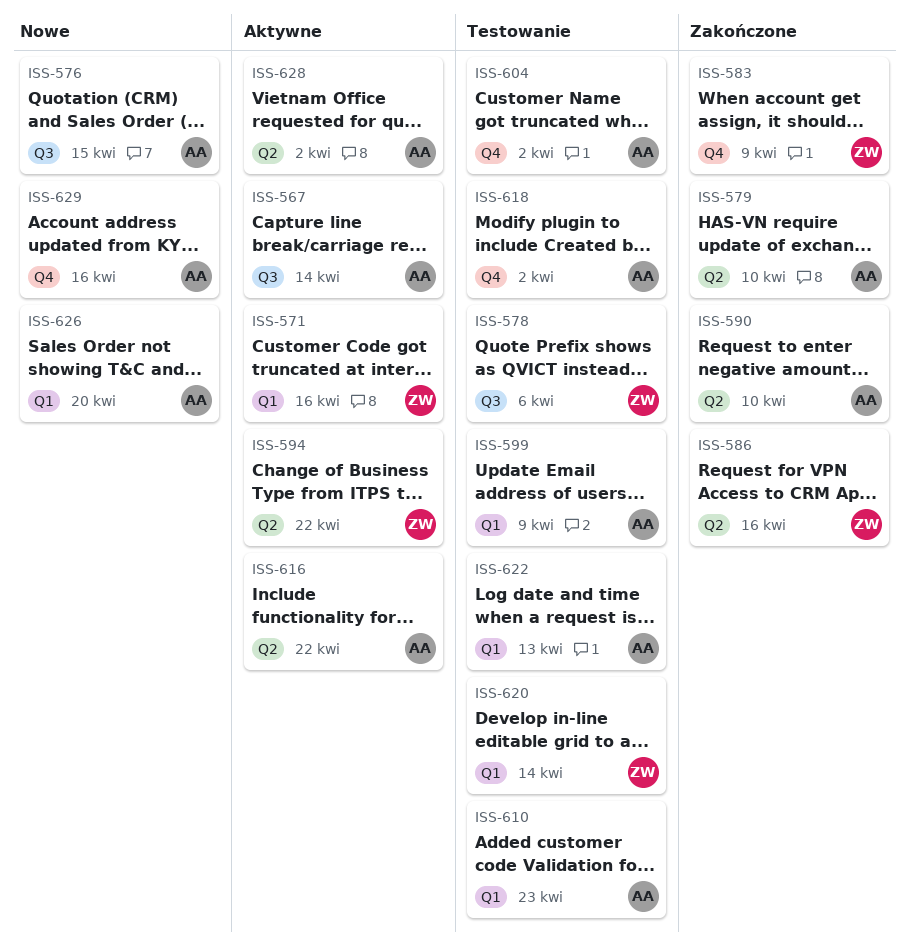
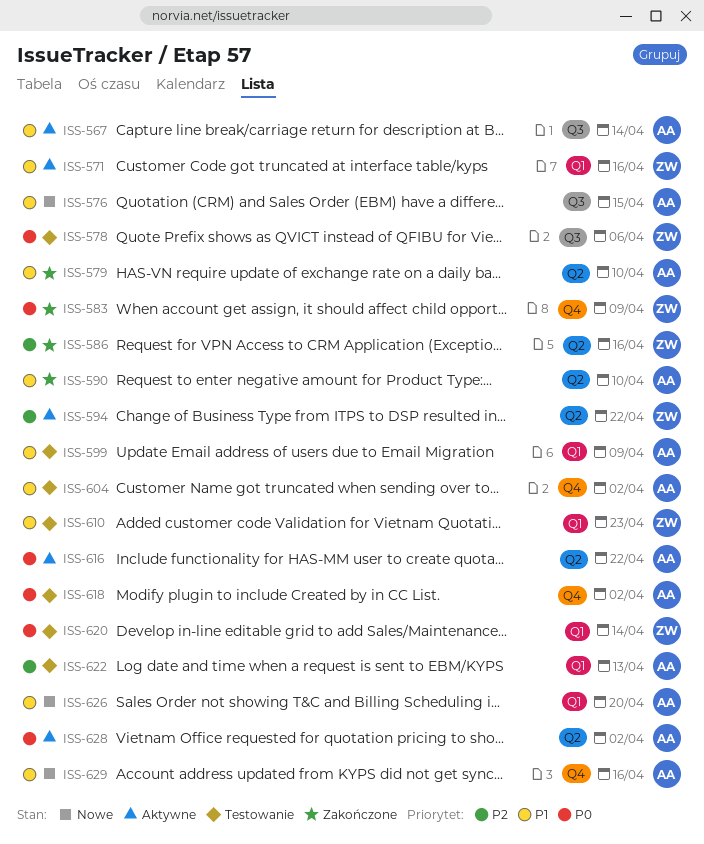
ISS-610, owner: AA -> ZW

